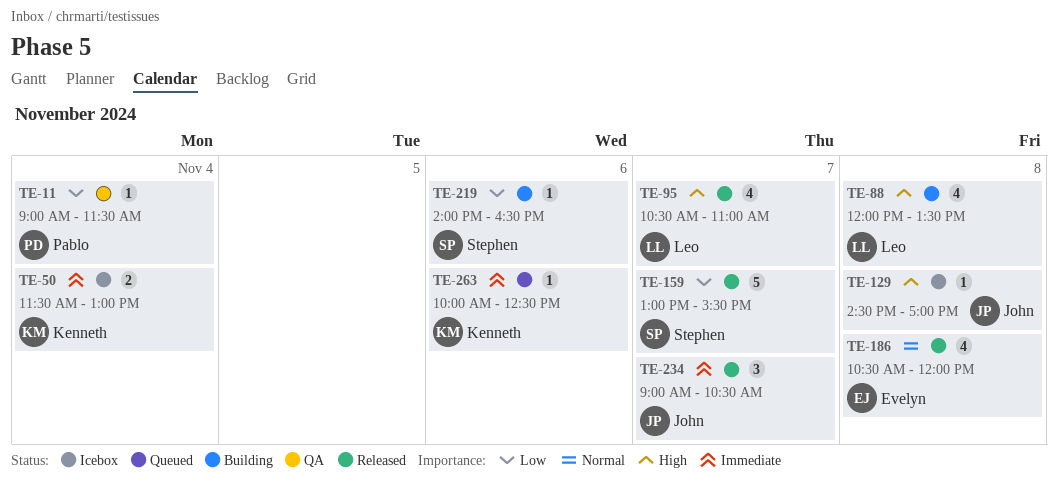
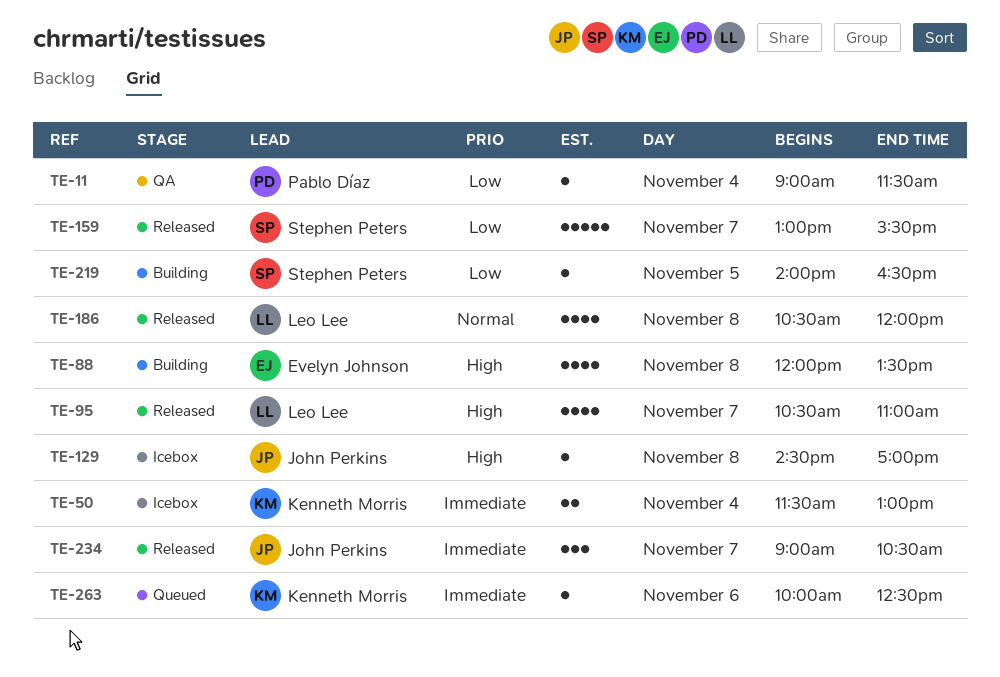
TE-88, owner: Leo Lee -> Evelyn Johnson
TE-186, owner: Evelyn Johnson -> Leo Lee
TE-219, day: Nov 6 -> Nov 5

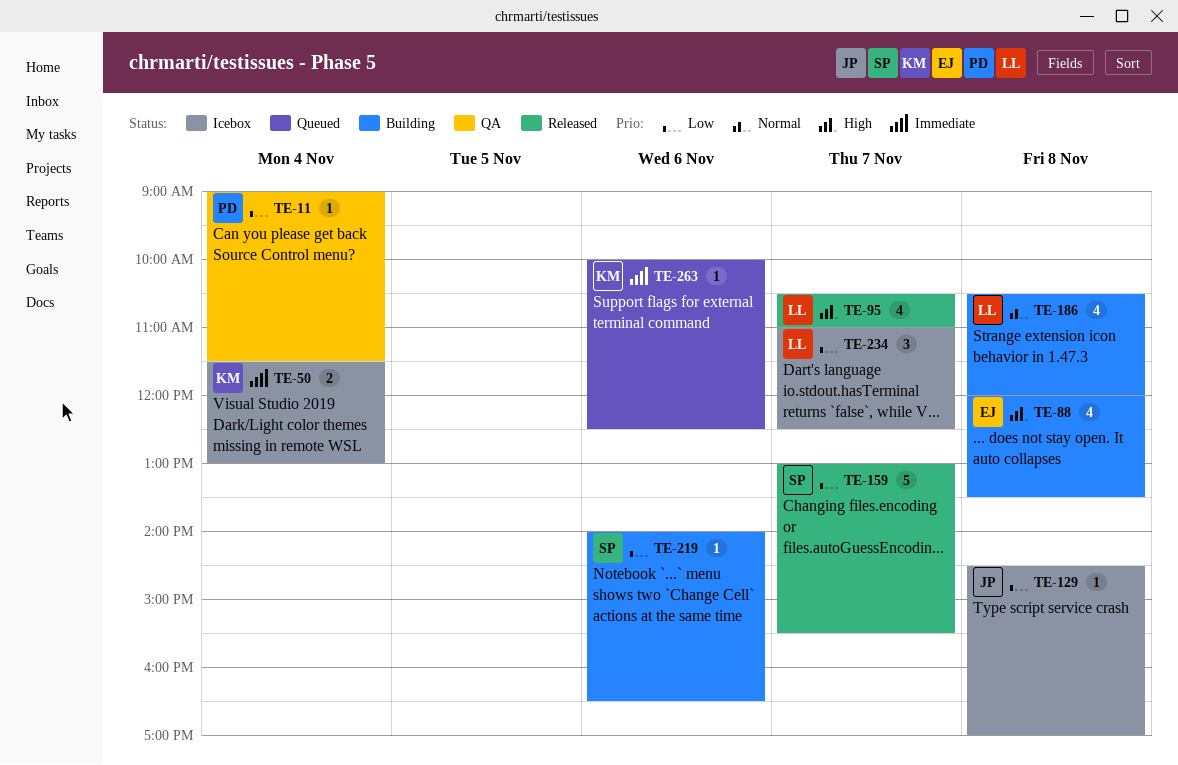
TE-129, priority: High -> Low
TE-186, status: Released -> Building
TE-219, day: Nov 5 -> Nov 6
TE-234, status: Released -> Icebox
TE-234, owner: John Perkins -> Leo Lee
TE-234, priority: Immediate -> Low
TE-234, begins: 09:00 -> 11:00
TE-234, ends: 10:30 -> 12:30

